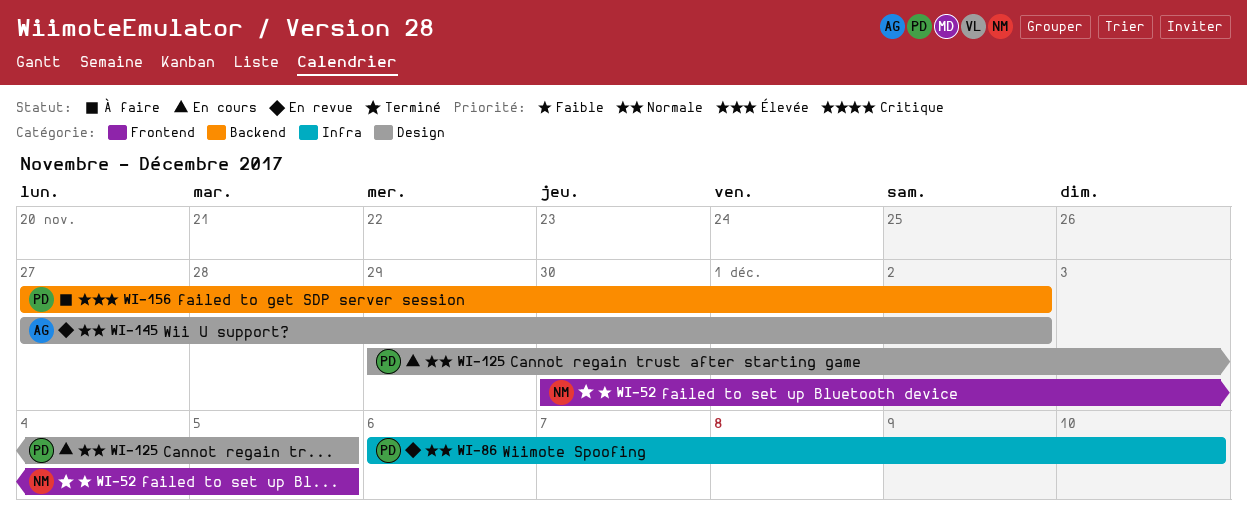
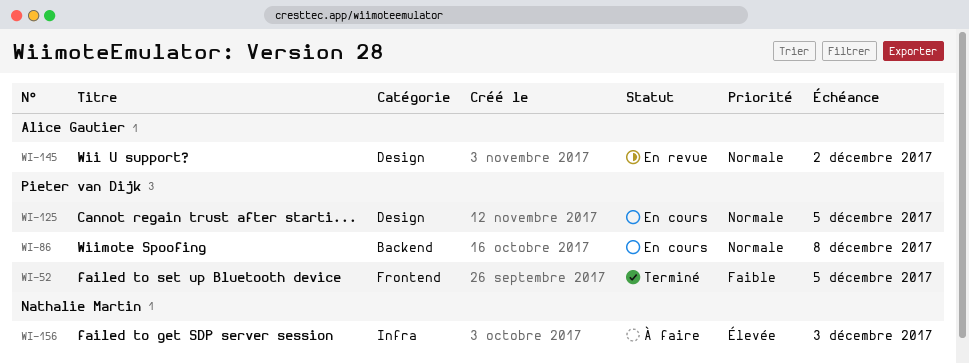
WI-52, owner: Nathalie Martin -> Pieter van Dijk
WI-86, status: En revue -> En cours
WI-86, label: Infra -> Backend
WI-86, due: Dec 10 -> Dec 8
WI-156, owner: Pieter van Dijk -> Nathalie Martin
WI-156, label: Backend -> Infra
WI-156, due: Dec 2 -> Dec 3

